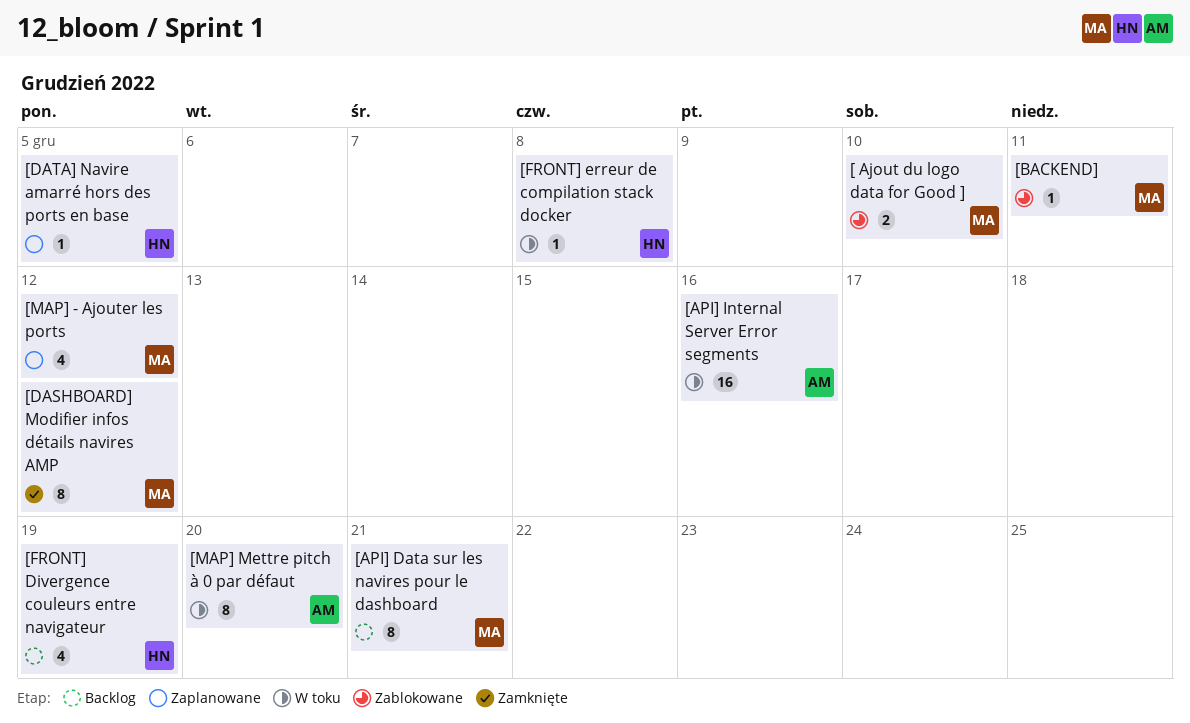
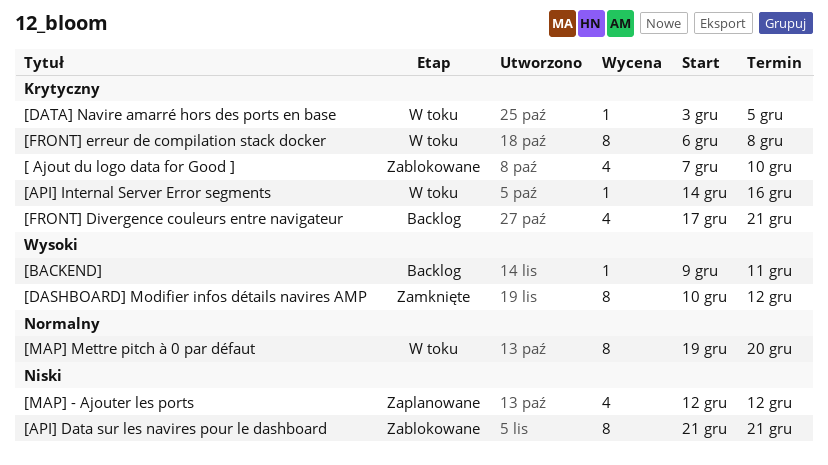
[ Ajout du logo data for Good ], estimate: 2 -> 4
[API] Data sur les navires pour le dashboard, status: Backlog -> Zablokowane
[API] Internal Server Error segments, estimate: 16 -> 1
[BACKEND], status: Zablokowane -> Backlog
[DATA] Navire amarré hors des ports en base, status: Zaplanowane -> W toku
[FRONT] Divergence couleurs entre navigateur, due: Dec 19 -> Dec 21
[FRONT] erreur de compilation stack docker, estimate: 1 -> 8

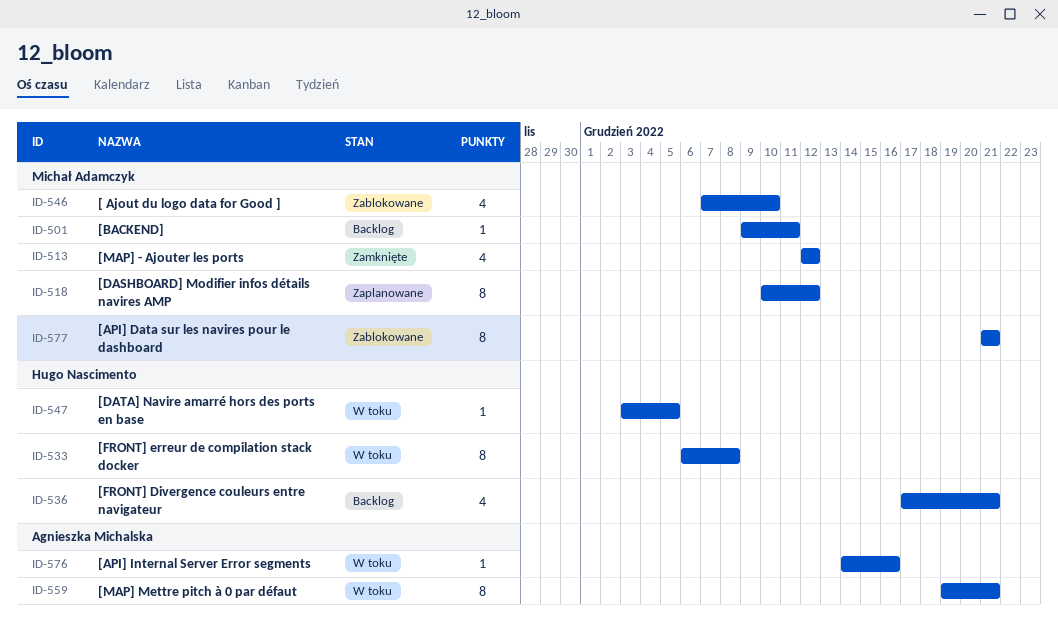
[DASHBOARD] Modifier infos détails navires AMP, status: Zamknięte -> Zaplanowane
[MAP] - Ajouter les ports, status: Zaplanowane -> Zamknięte
[MAP] Mettre pitch à 0 par défaut, due: Dec 20 -> Dec 21

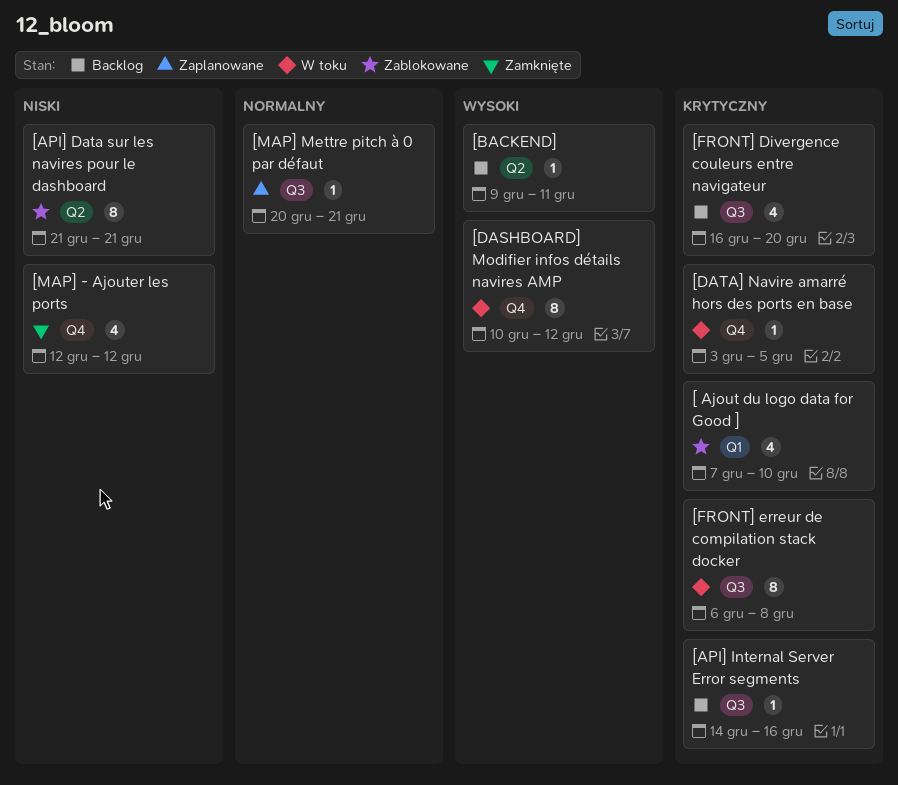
[API] Internal Server Error segments, status: W toku -> Backlog
[DASHBOARD] Modifier infos détails navires AMP, status: Zaplanowane -> W toku
[FRONT] Divergence couleurs entre navigateur, start: Dec 17 -> Dec 16
[FRONT] Divergence couleurs entre navigateur, due: Dec 21 -> Dec 20
[MAP] Mettre pitch à 0 par défaut, status: W toku -> Zaplanowane
[MAP] Mettre pitch à 0 par défaut, estimate: 8 -> 1
[MAP] Mettre pitch à 0 par défaut, start: Dec 19 -> Dec 20

